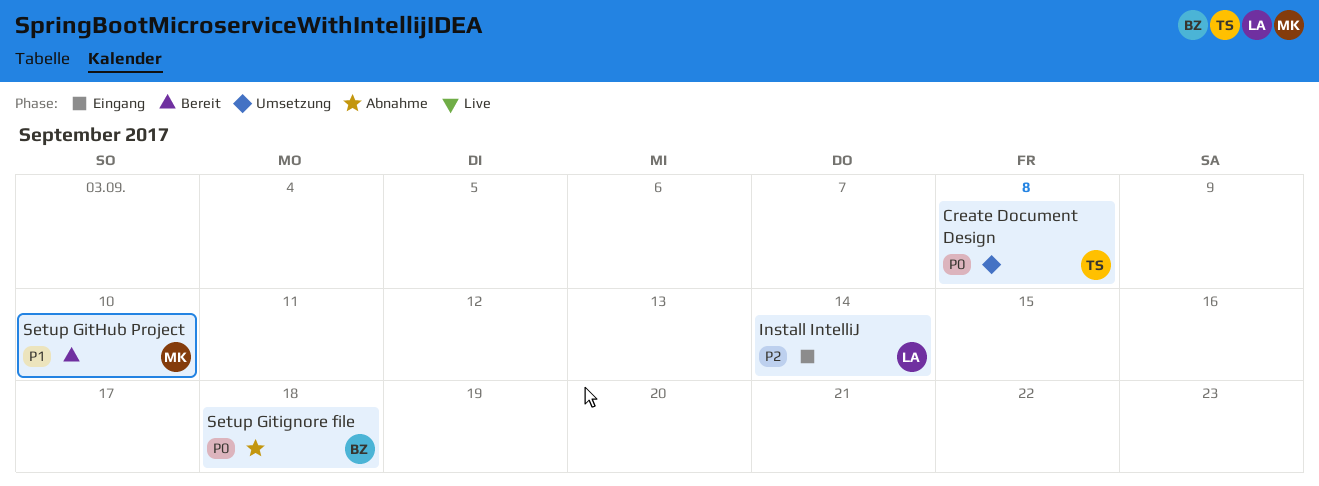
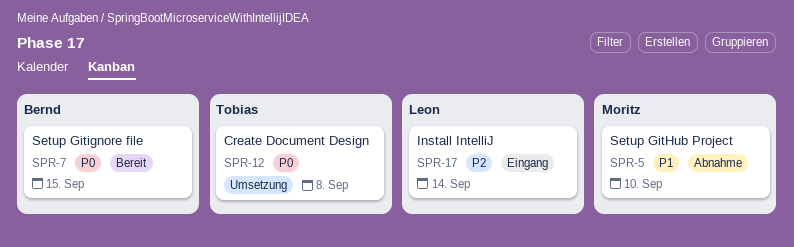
Setup GitHub Project, status: Bereit -> Abnahme
Setup Gitignore file, status: Abnahme -> Bereit
Setup Gitignore file, due: Sep 18 -> Sep 15

